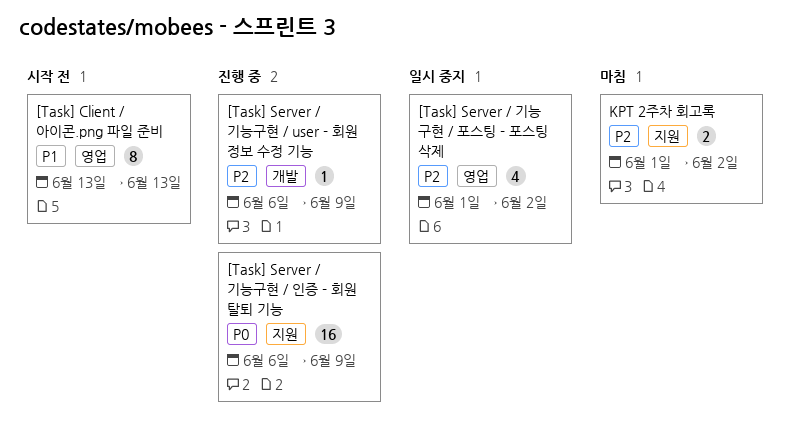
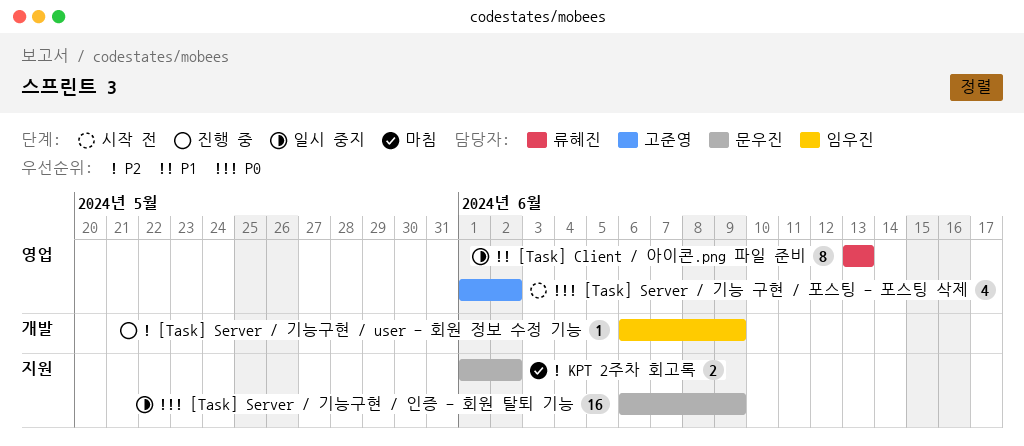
[Task] Client / 아이콘.png 파일 준비, status: 시작 전 -> 일시 중지
[Task] Server / 기능 구현 / 포스팅 - 포스팅 삭제, status: 일시 중지 -> 시작 전
[Task] Server / 기능 구현 / 포스팅 - 포스팅 삭제, priority: P2 -> P0
[Task] Server / 기능구현 / 인증 - 회원 탈퇴 기능, status: 진행 중 -> 일시 중지

